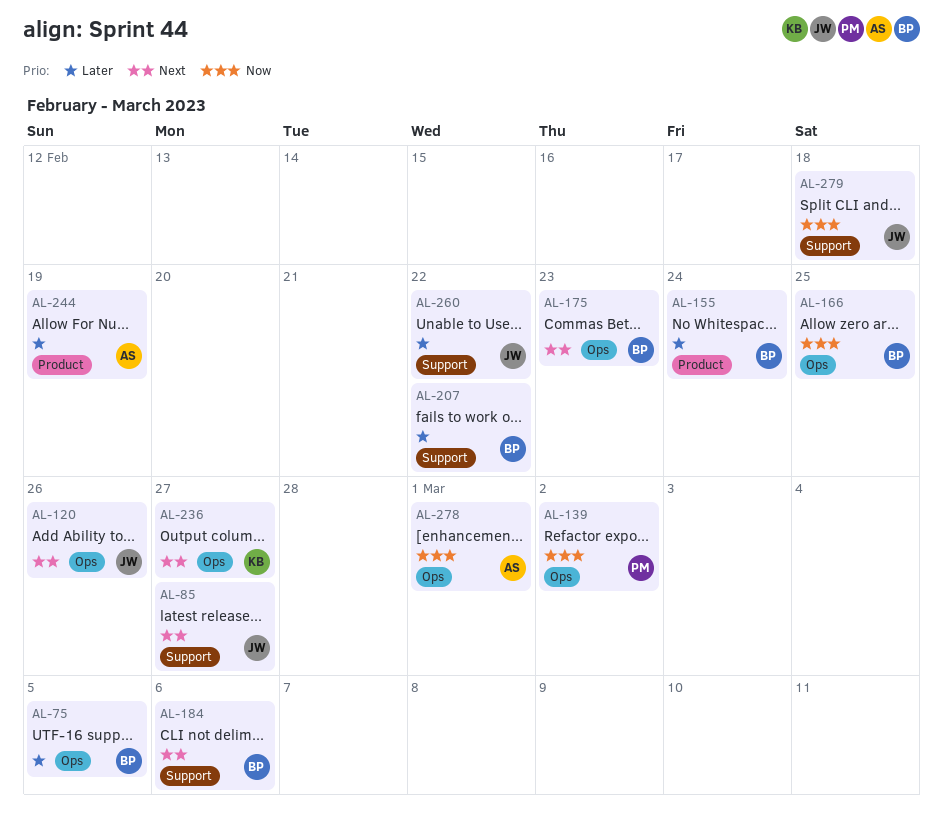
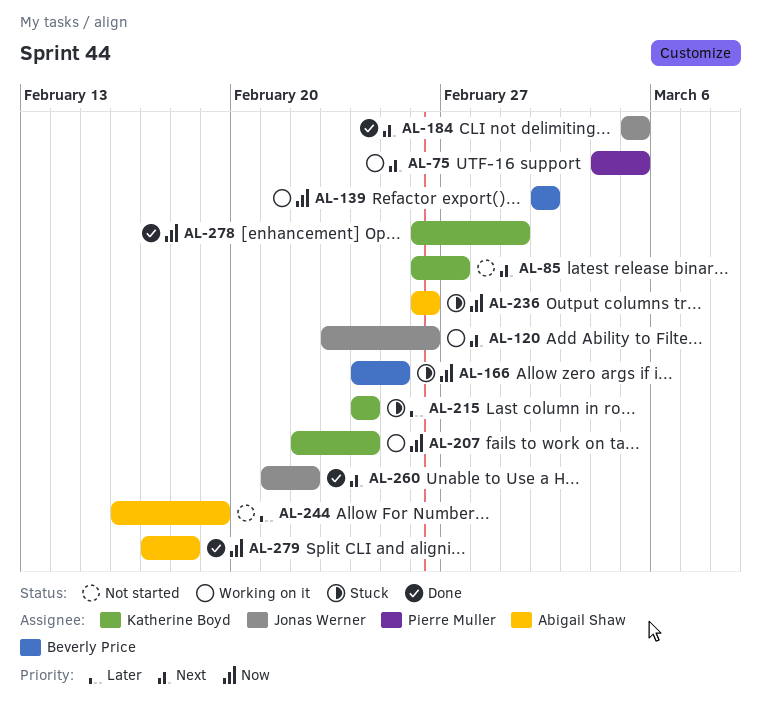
AL-75, owner: Beverly Price -> Pierre Muller
AL-75, priority: Later -> Next
AL-85, owner: Jonas Werner -> Katherine Boyd
AL-139, owner: Pierre Muller -> Beverly Price
AL-155: present -> none
AL-175: present -> none
AL-184, owner: Beverly Price -> Jonas Werner
AL-184, due: Mar 6 -> Mar 5
AL-207, owner: Beverly Price -> Katherine Boyd
AL-207, priority: Later -> Now
AL-207, due: Feb 22 -> Feb 24
AL-215: none -> present
AL-236, owner: Katherine Boyd -> Abigail Shaw
AL-236, priority: Next -> Now
AL-236, due: Feb 27 -> Feb 26
AL-260, priority: Later -> Next
AL-278, owner: Abigail Shaw -> Katherine Boyd
AL-279, owner: Jonas Werner -> Abigail Shaw

